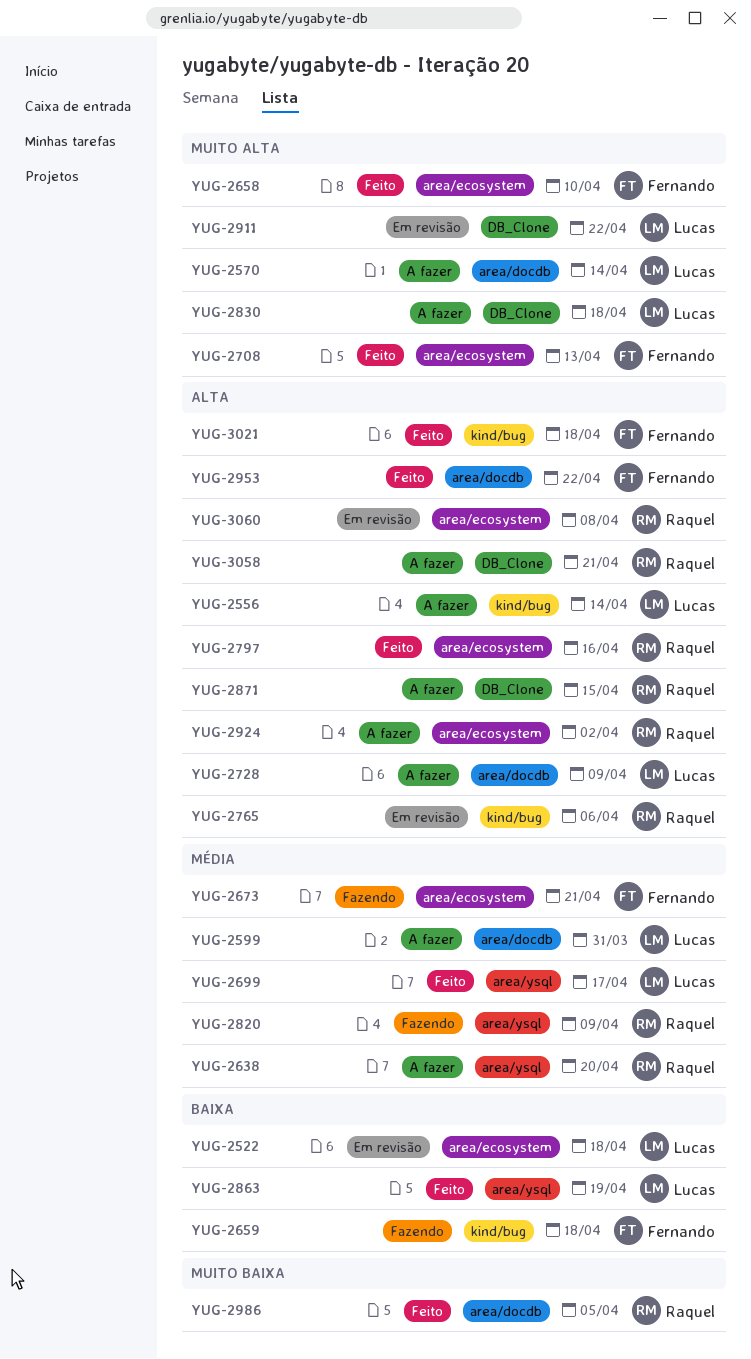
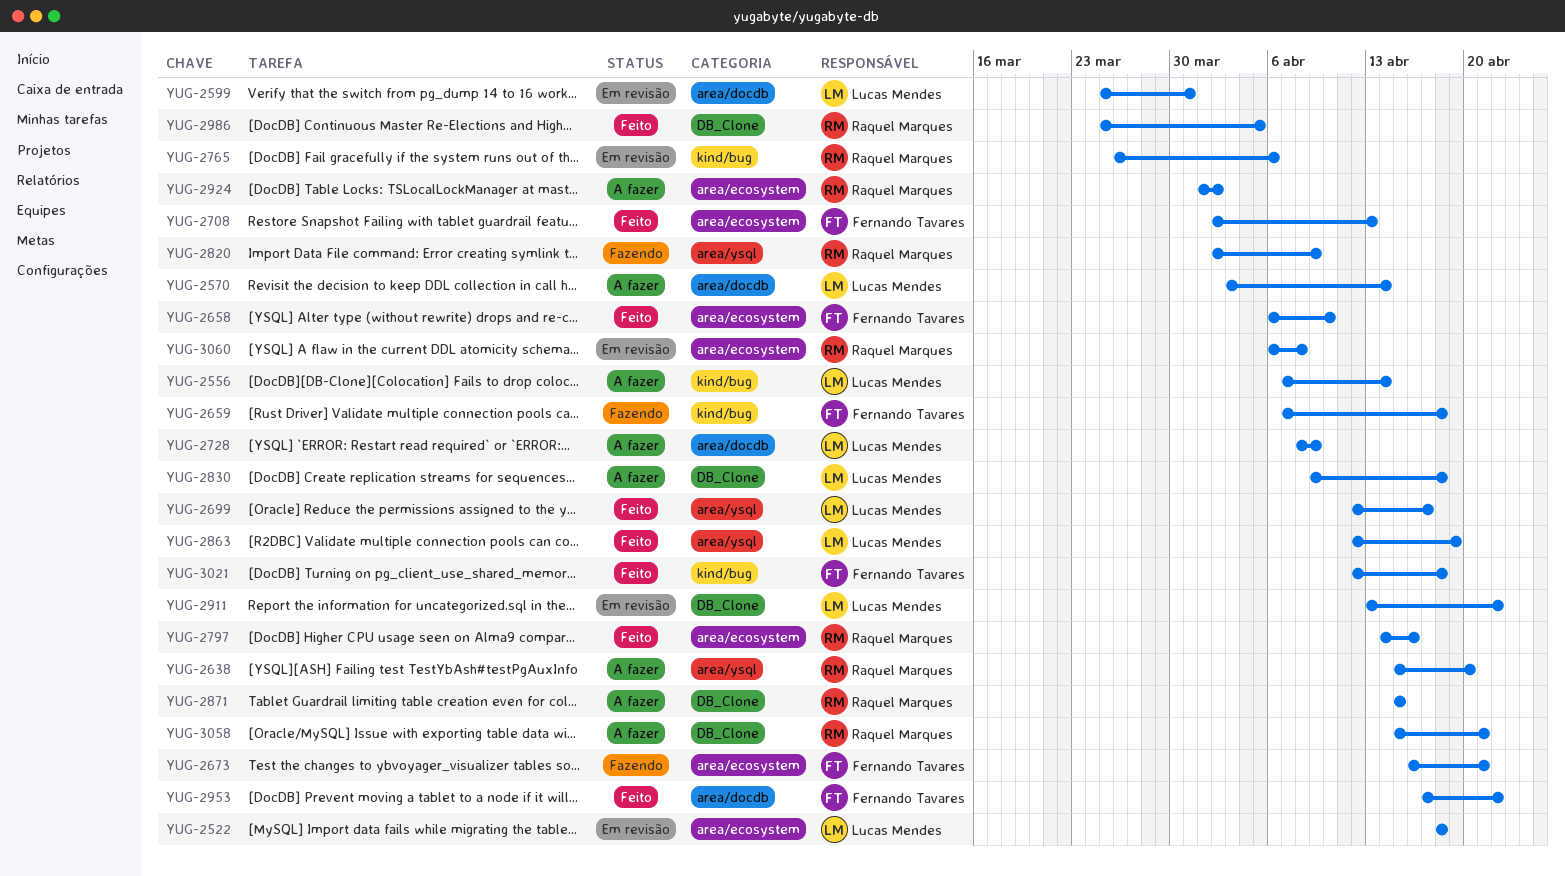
YUG-2599, status: A fazer -> Em revisão
YUG-2986, label: area/docdb -> DB_Clone

